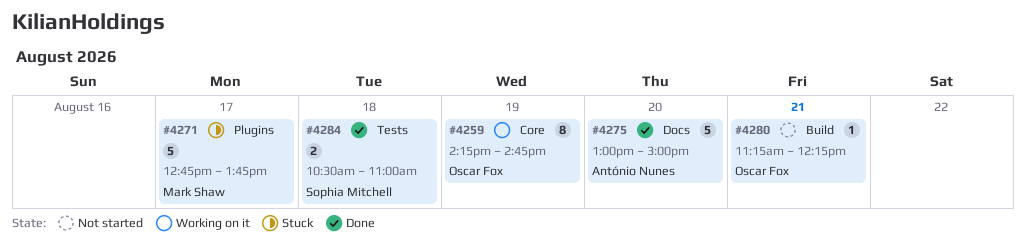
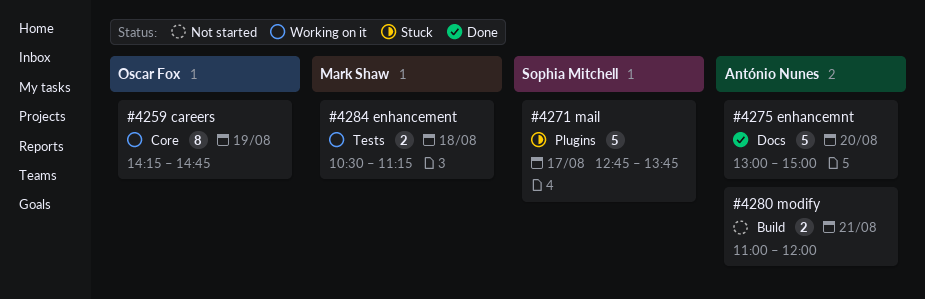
#4271, owner: Mark Shaw -> Sophia Mitchell
#4280, owner: Oscar Fox -> António Nunes
#4280, estimate: 1 -> 2
#4280, begins: 11:15 -> 11:00
#4280, ends: 12:15 -> 12:00
#4284, status: Done -> Working on it
#4284, owner: Sophia Mitchell -> Mark Shaw
#4284, ends: 11:00 -> 11:15

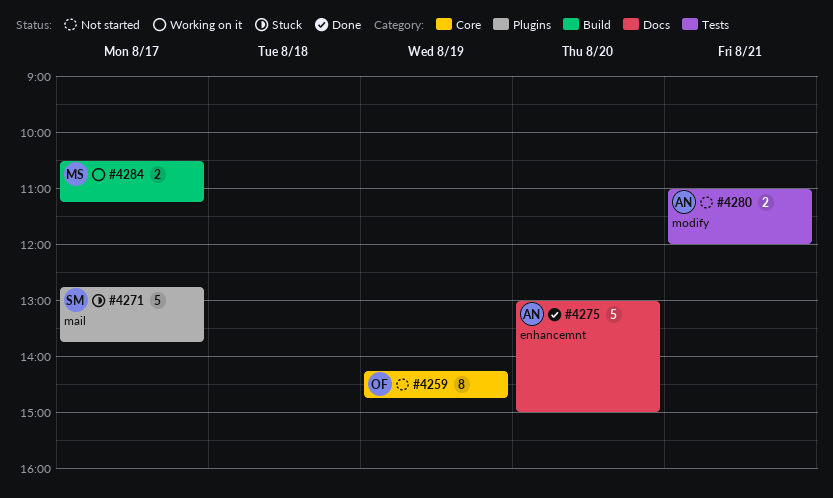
#4259, status: Working on it -> Not started
#4280, label: Build -> Tests
#4284, label: Tests -> Build
#4284, day: Aug 18 -> Aug 17

